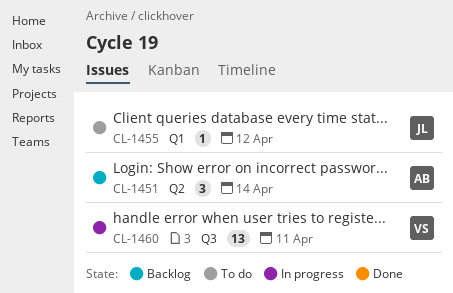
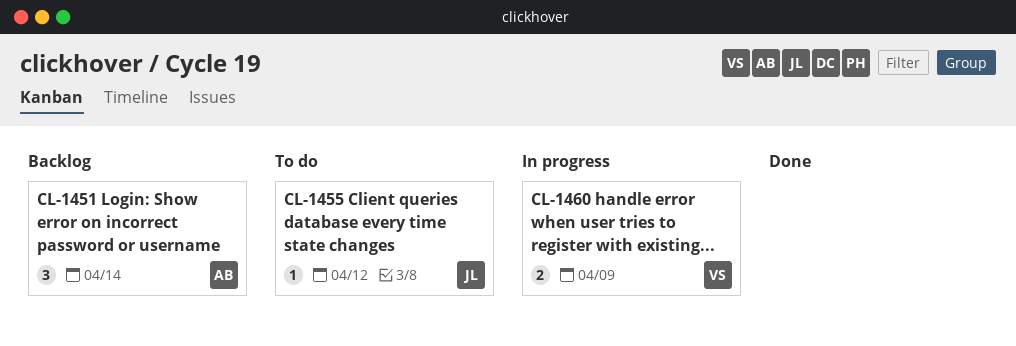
CL-1460, estimate: 13 -> 2
CL-1460, due: Apr 11 -> Apr 9

